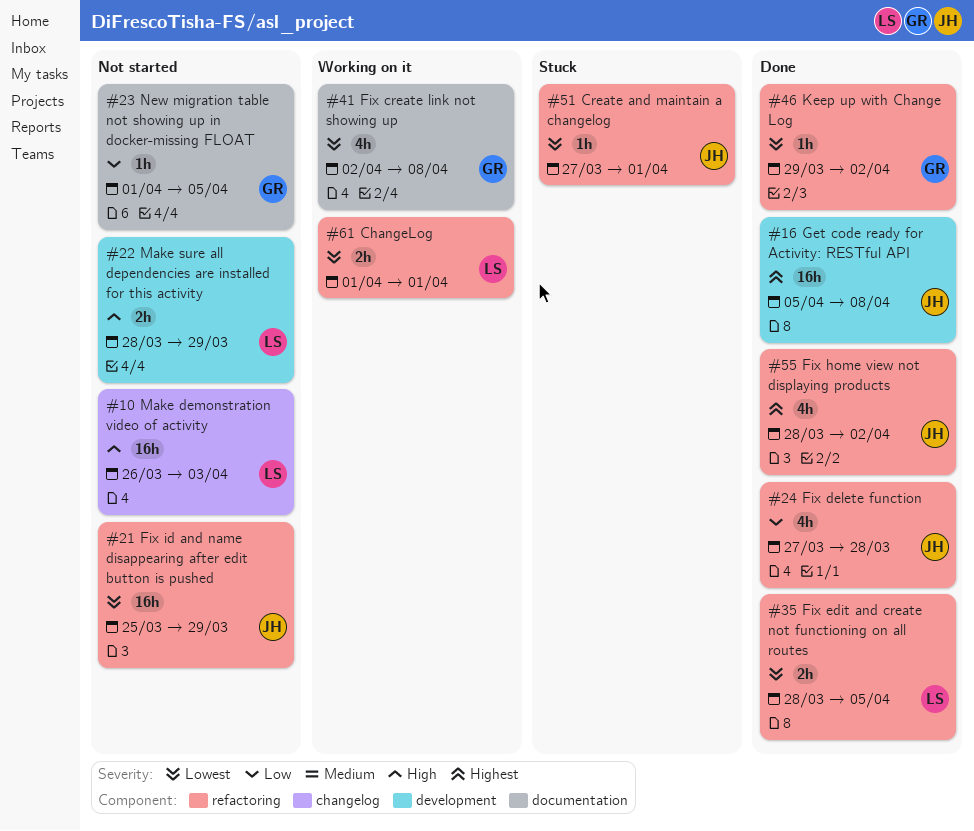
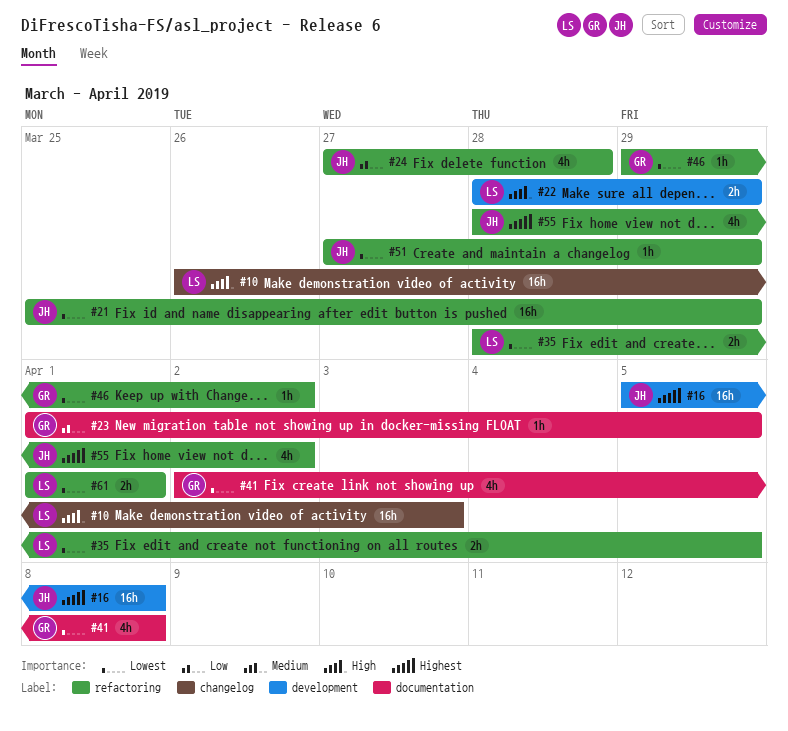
#51, due: Apr 1 -> Mar 29

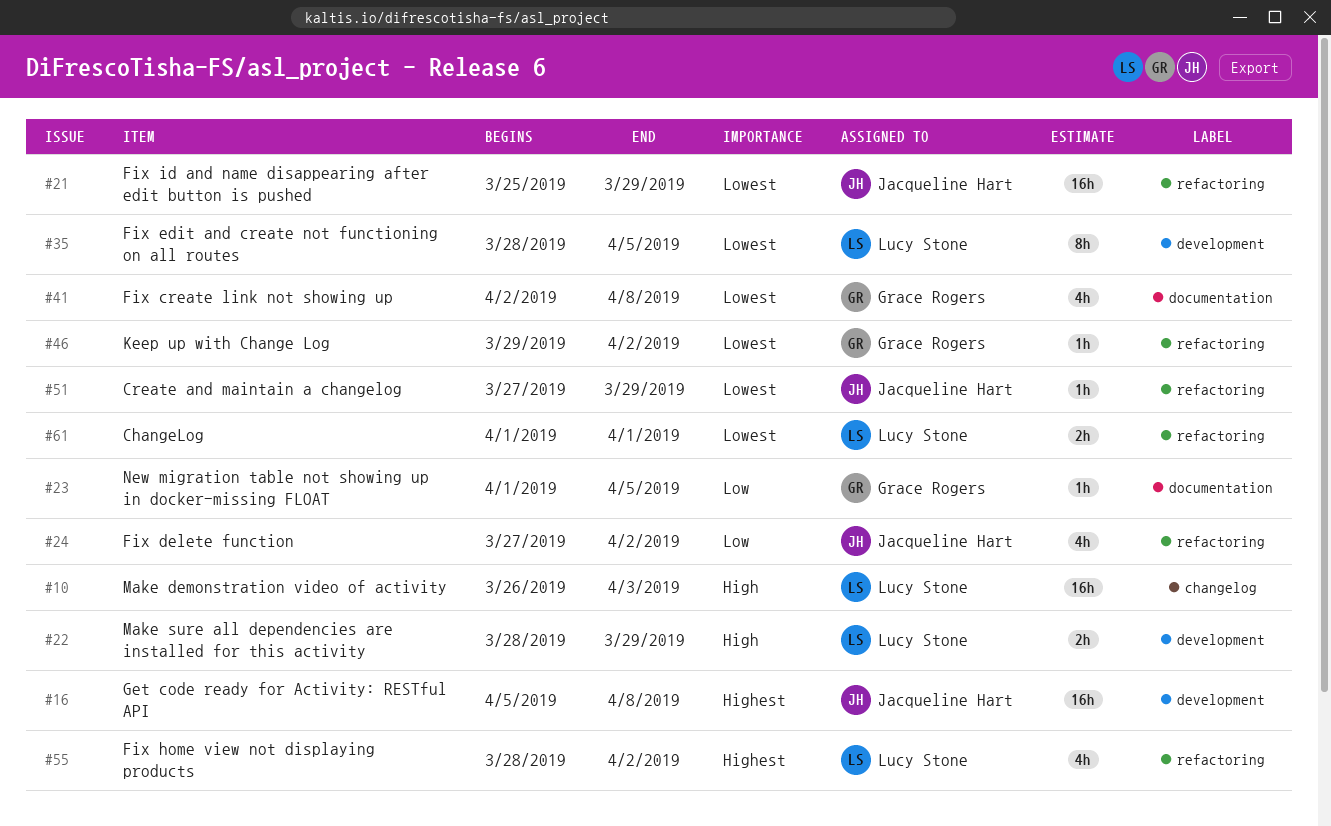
#24, due: Mar 28 -> Apr 2
#35, label: refactoring -> development
#35, estimate: 2h -> 8h
#55, owner: Jacqueline Hart -> Lucy Stone

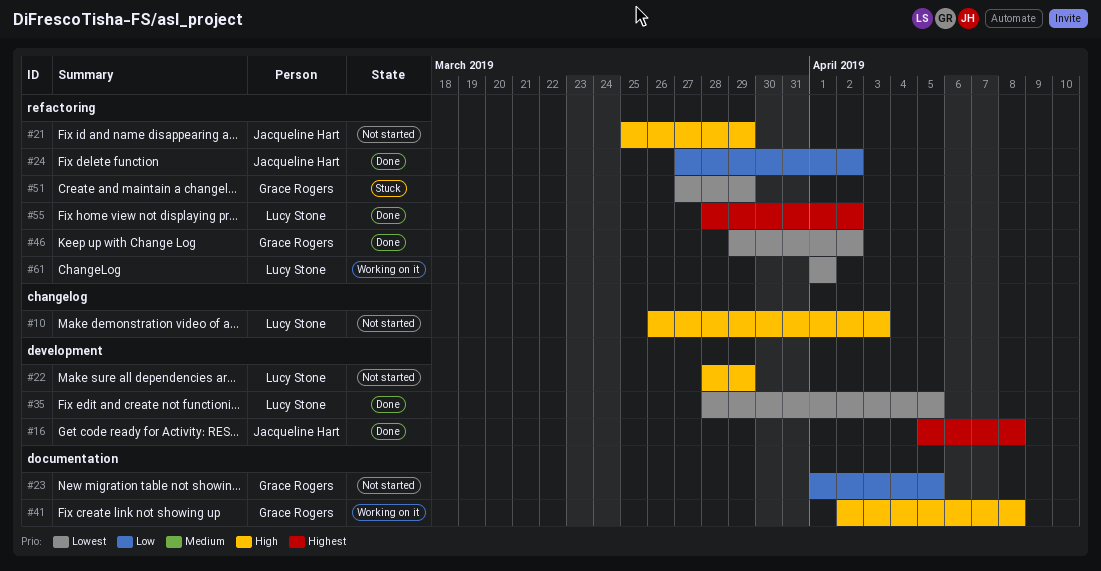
#21, priority: Lowest -> High
#41, priority: Lowest -> High
#51, owner: Jacqueline Hart -> Grace Rogers

